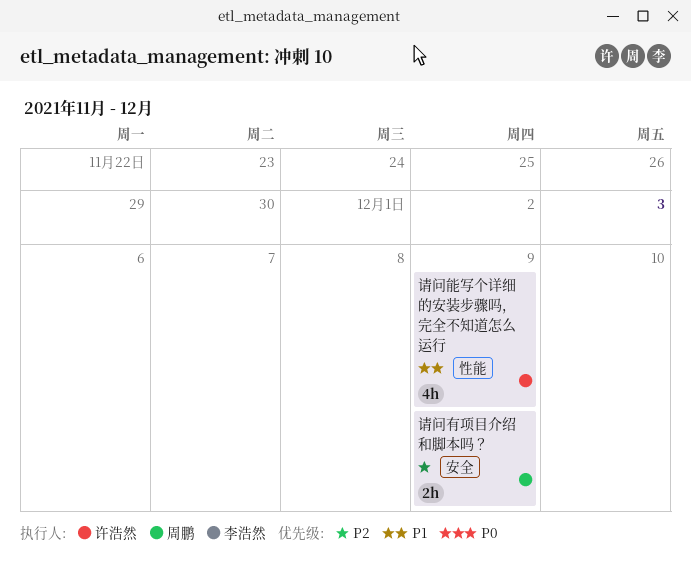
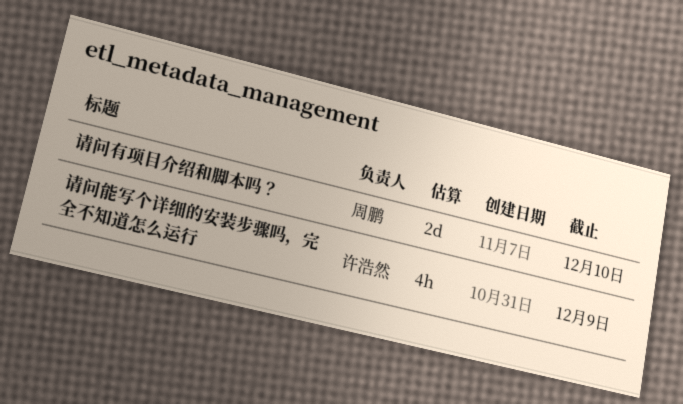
请问有项目介绍和脚本吗？, estimate: 2h -> 2d
请问有项目介绍和脚本吗？, due: Dec 9 -> Dec 10

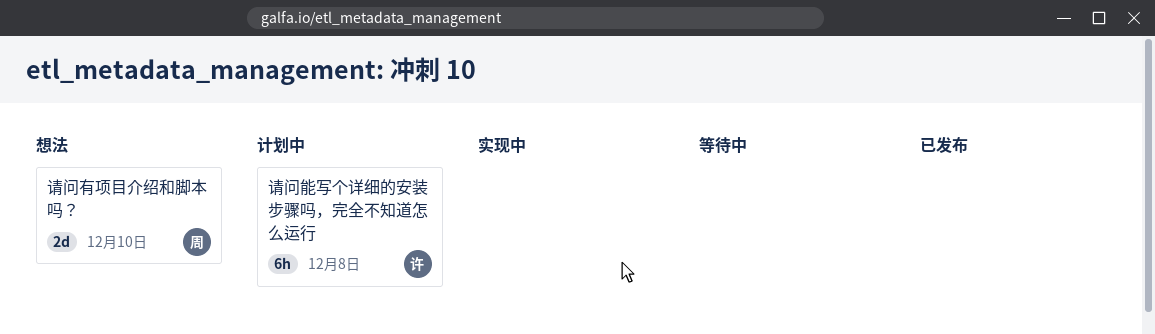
请问能写个详细的安装步骤吗，完全不知道怎么运行, estimate: 4h -> 6h
请问能写个详细的安装步骤吗，完全不知道怎么运行, due: Dec 9 -> Dec 8

